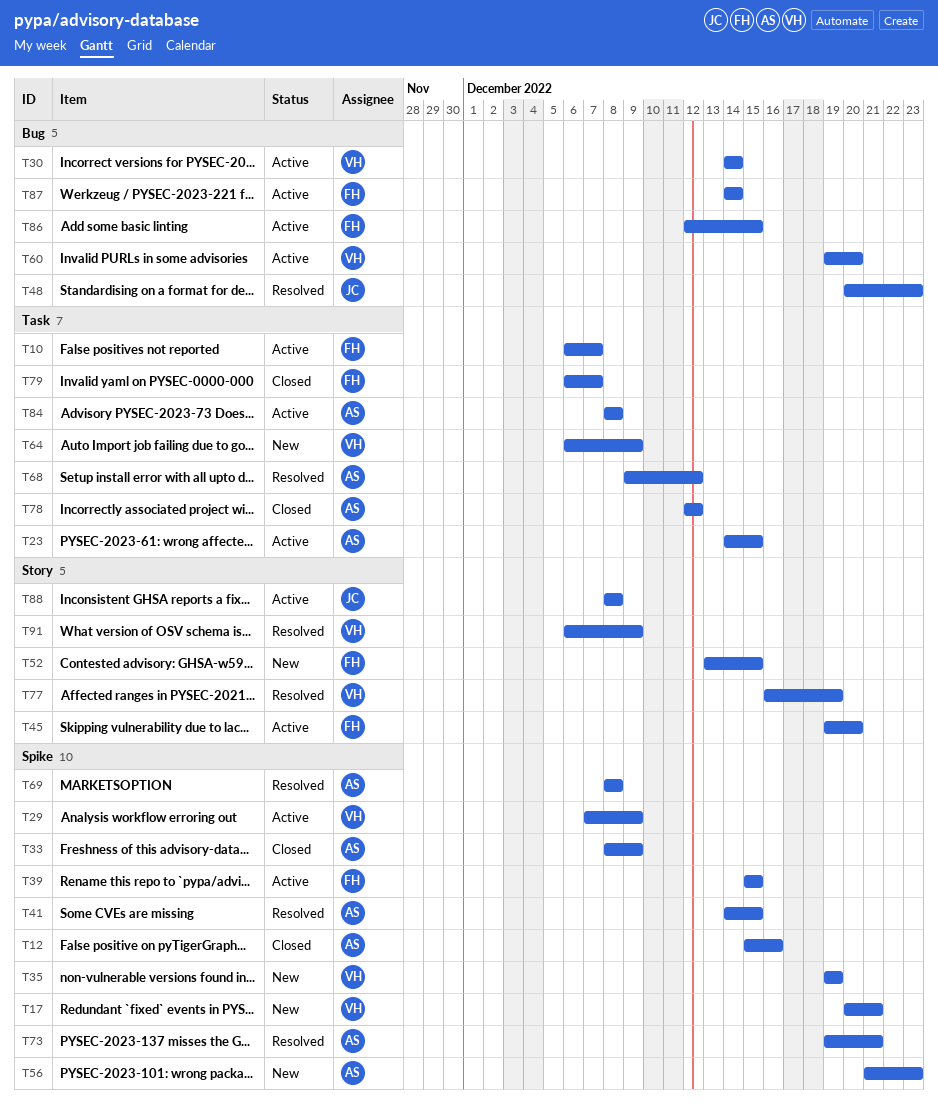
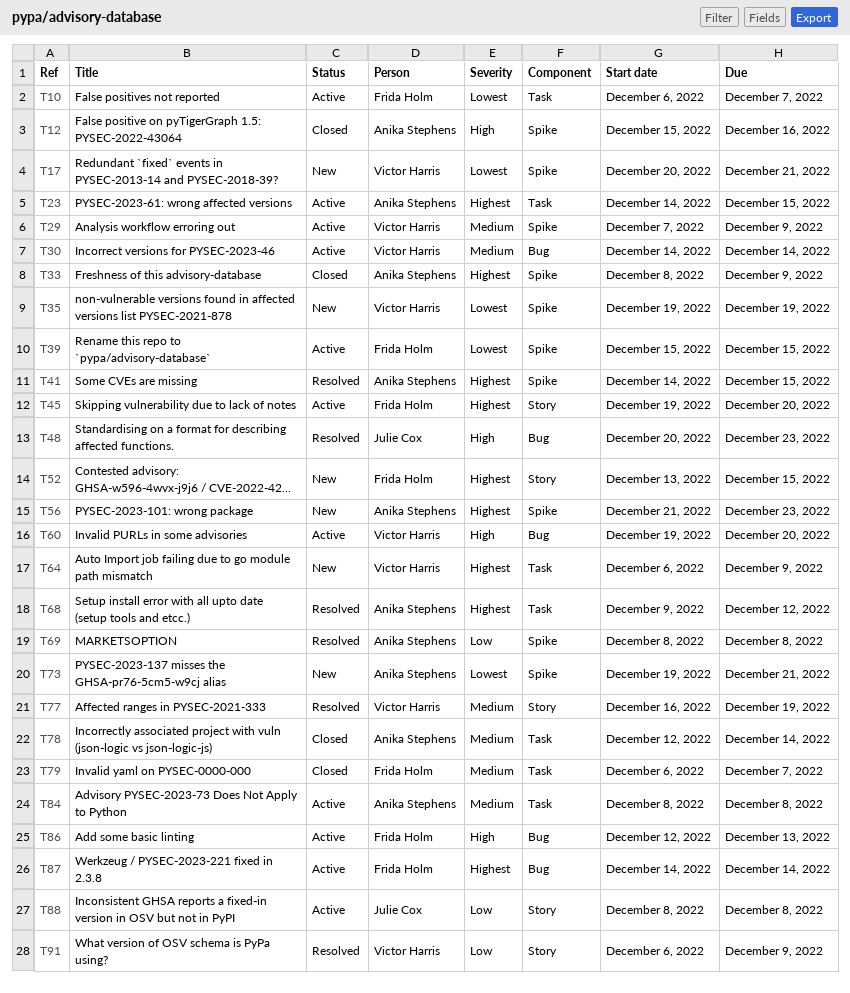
T73, status: Resolved -> New
T78, due: Dec 12 -> Dec 14
T86, due: Dec 15 -> Dec 13

